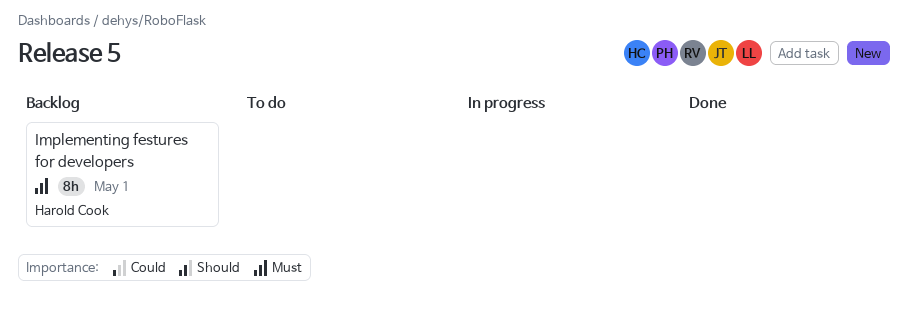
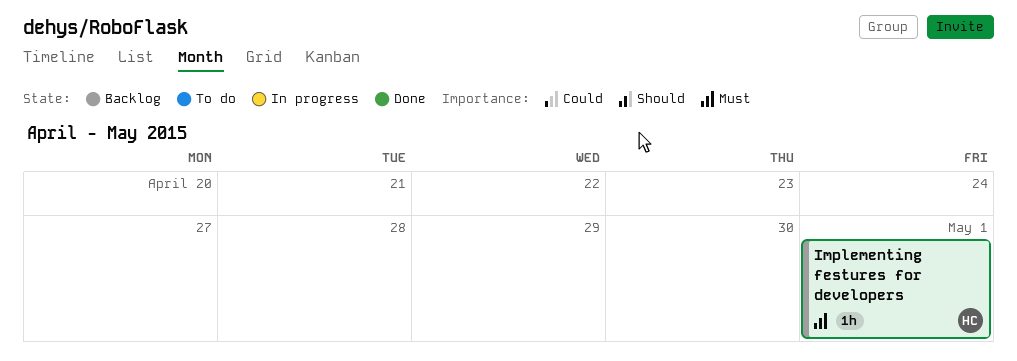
Implementing festures for developers, estimate: 8h -> 1h

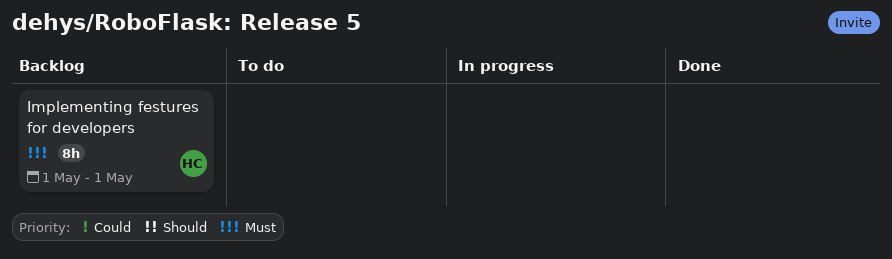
Implementing festures for developers, estimate: 1h -> 8h

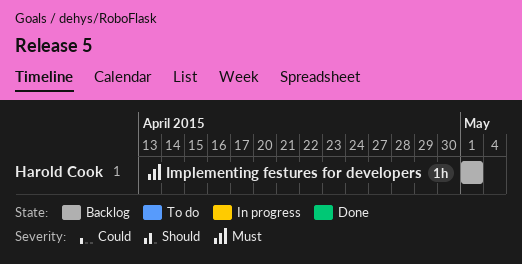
Implementing festures for developers, estimate: 8h -> 1h

